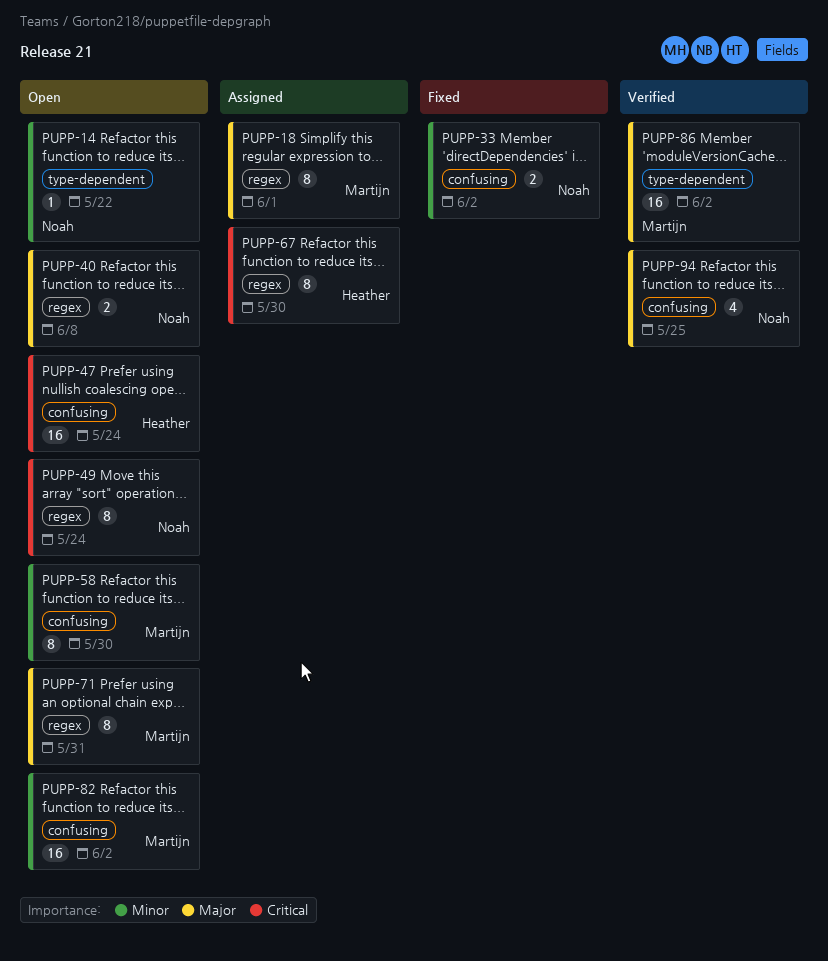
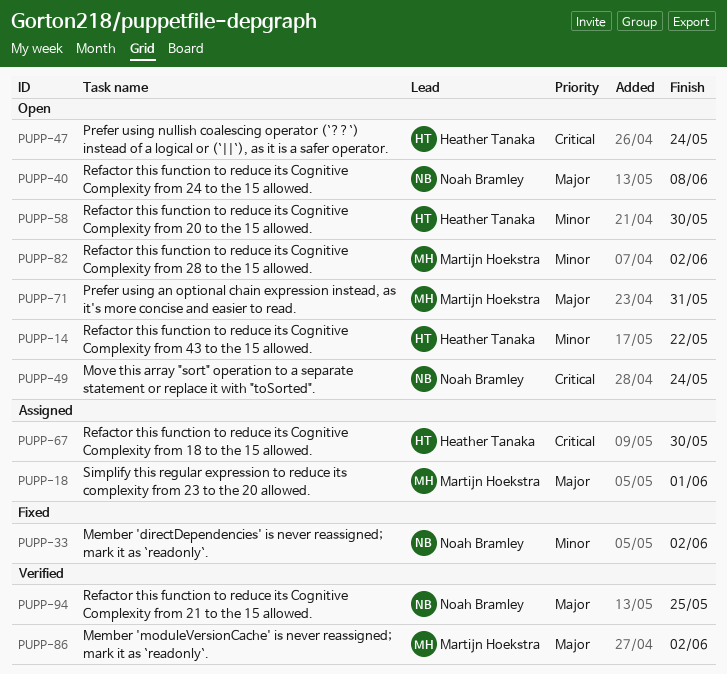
PUPP-14, owner: Noah Bramley -> Heather Tanaka
PUPP-58, owner: Martijn Hoekstra -> Heather Tanaka

